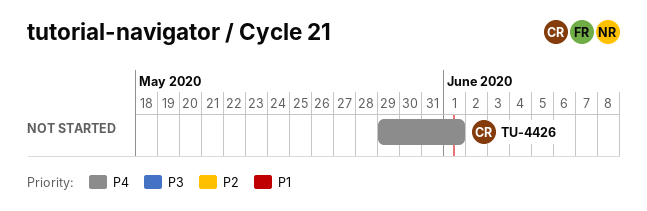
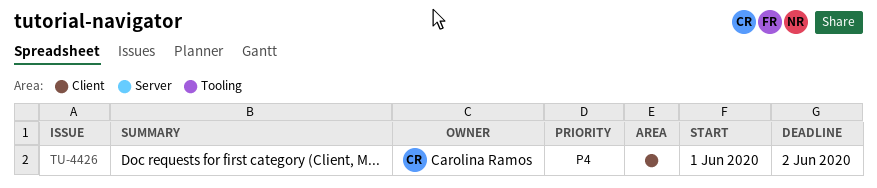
TU-4426, start: May 29 -> Jun 1
TU-4426, due: Jun 1 -> Jun 2

